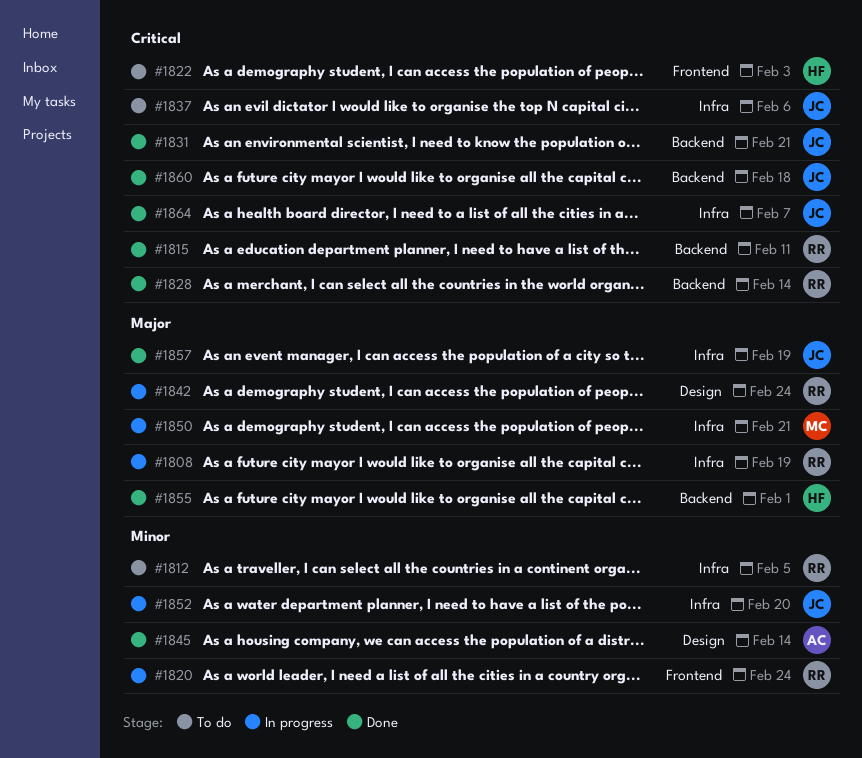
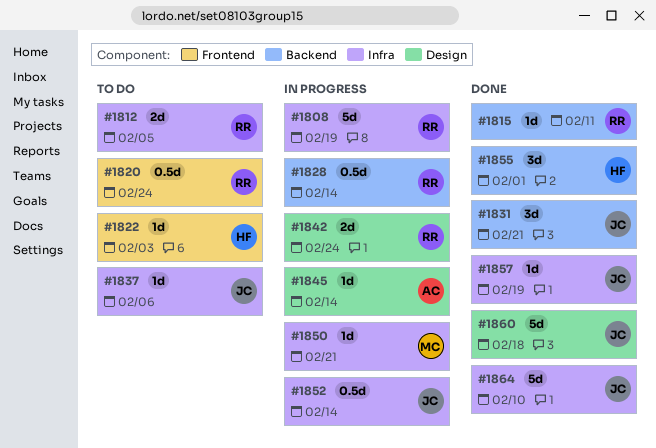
#1820, status: In progress -> To do
#1828, status: Done -> In progress
#1845, status: Done -> In progress
#1852, due: Feb 20 -> Feb 14
#1860, label: Backend -> Design
#1864, due: Feb 7 -> Feb 10

